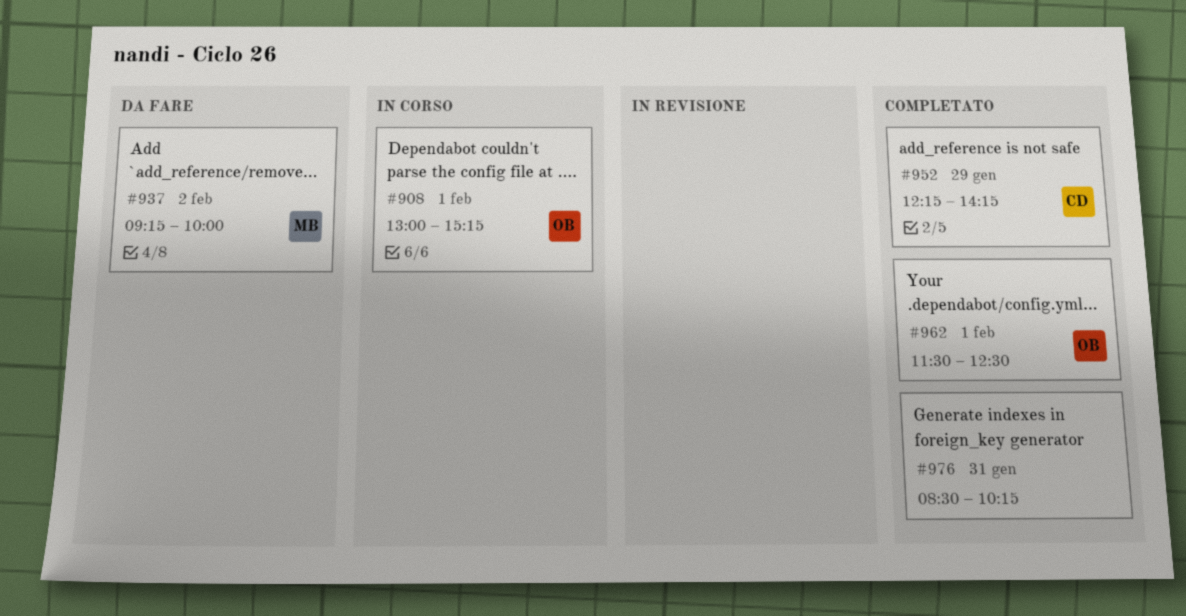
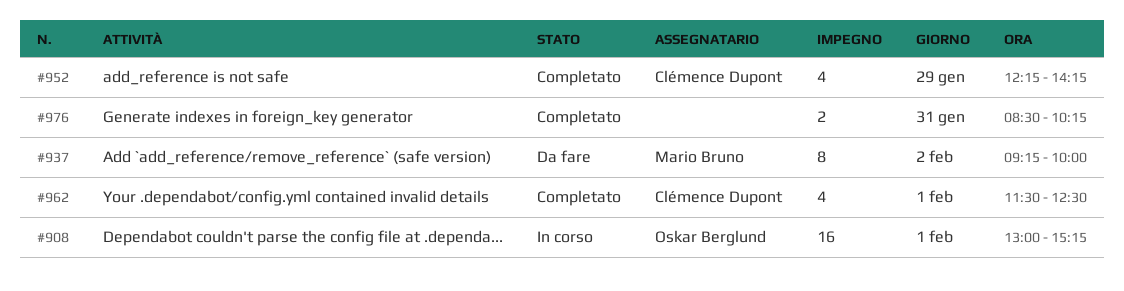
#962, owner: Oskar Berglund -> Clémence Dupont

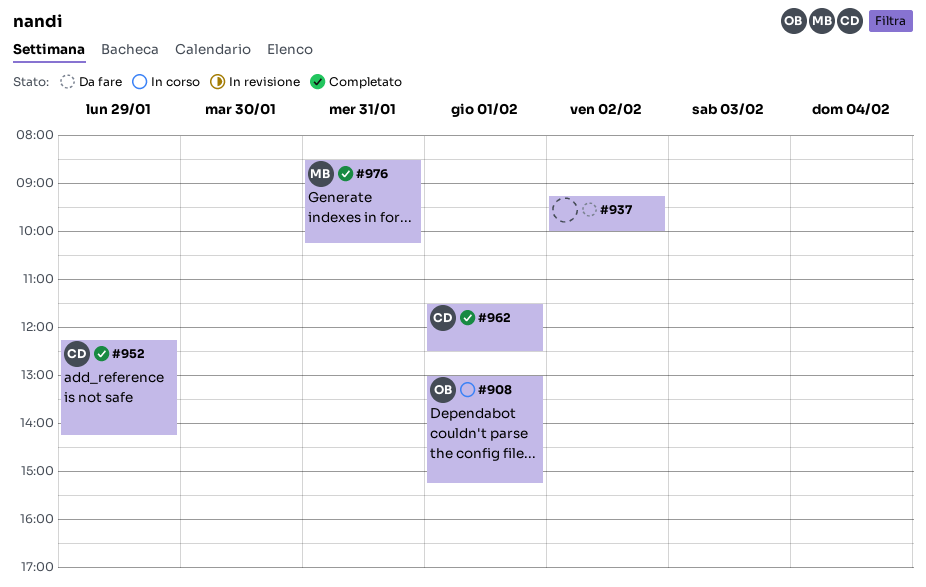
#937, owner: Mario Bruno -> none
#976, owner: none -> Mario Bruno

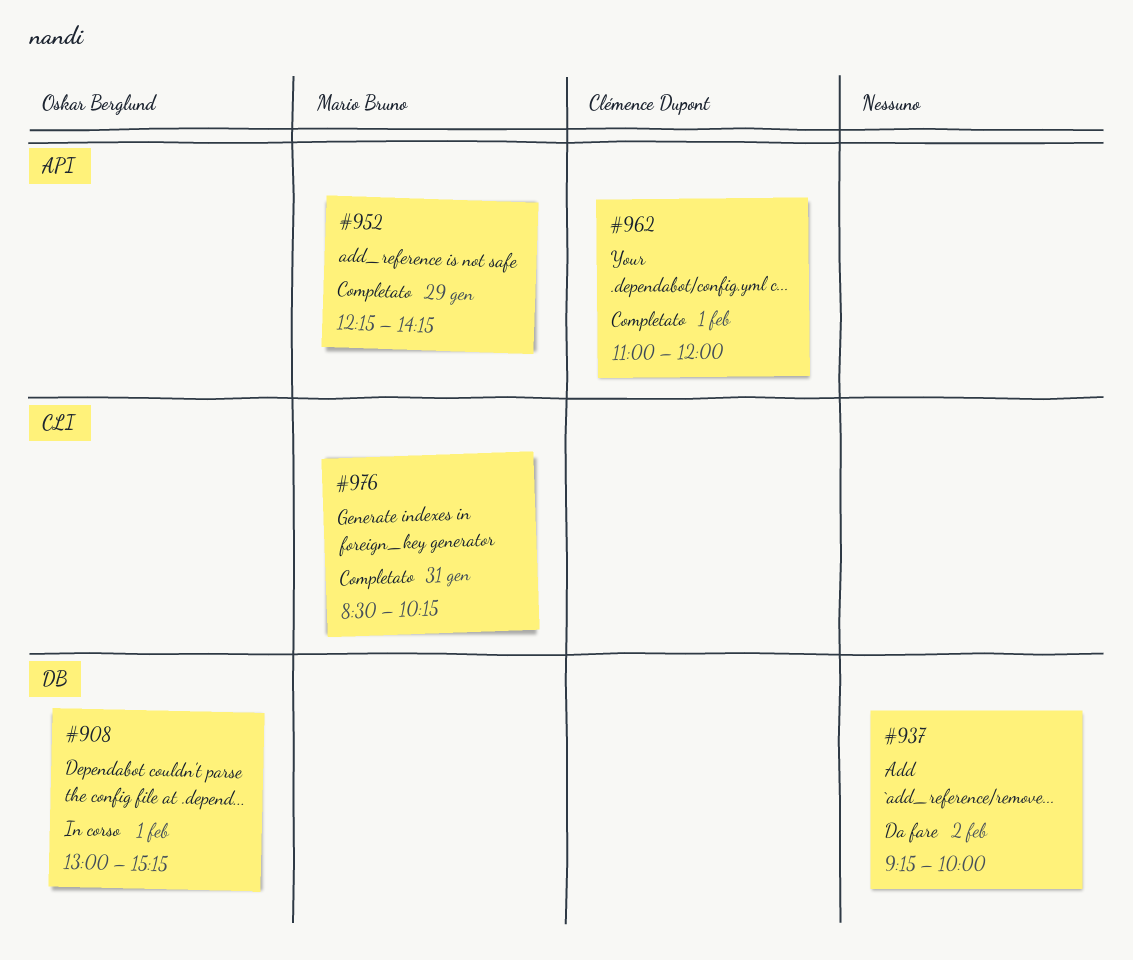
#952, owner: Clémence Dupont -> Mario Bruno
#962, begins: 11:30 -> 11:00
#962, ends: 12:30 -> 12:00

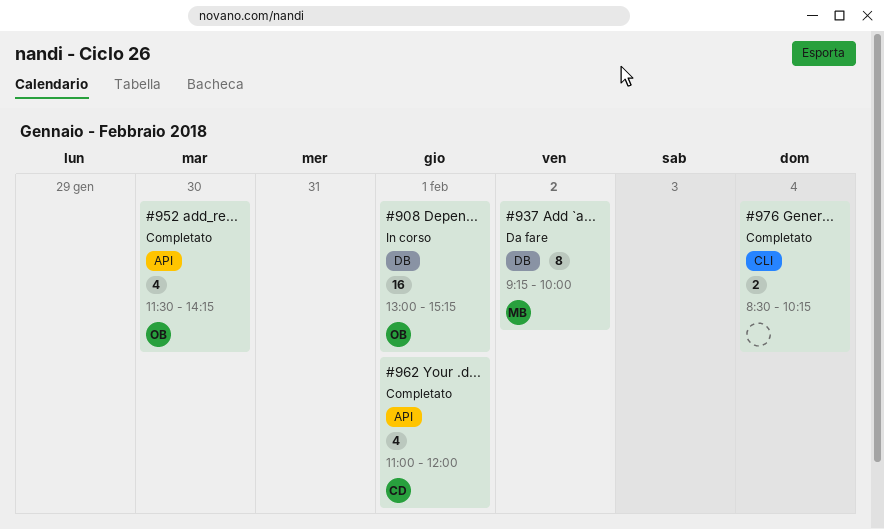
#937, owner: none -> Mario Bruno
#952, owner: Mario Bruno -> Oskar Berglund
#952, day: Jan 29 -> Jan 30
#952, begins: 12:15 -> 11:30
#976, owner: Mario Bruno -> none
#976, day: Jan 31 -> Feb 4

